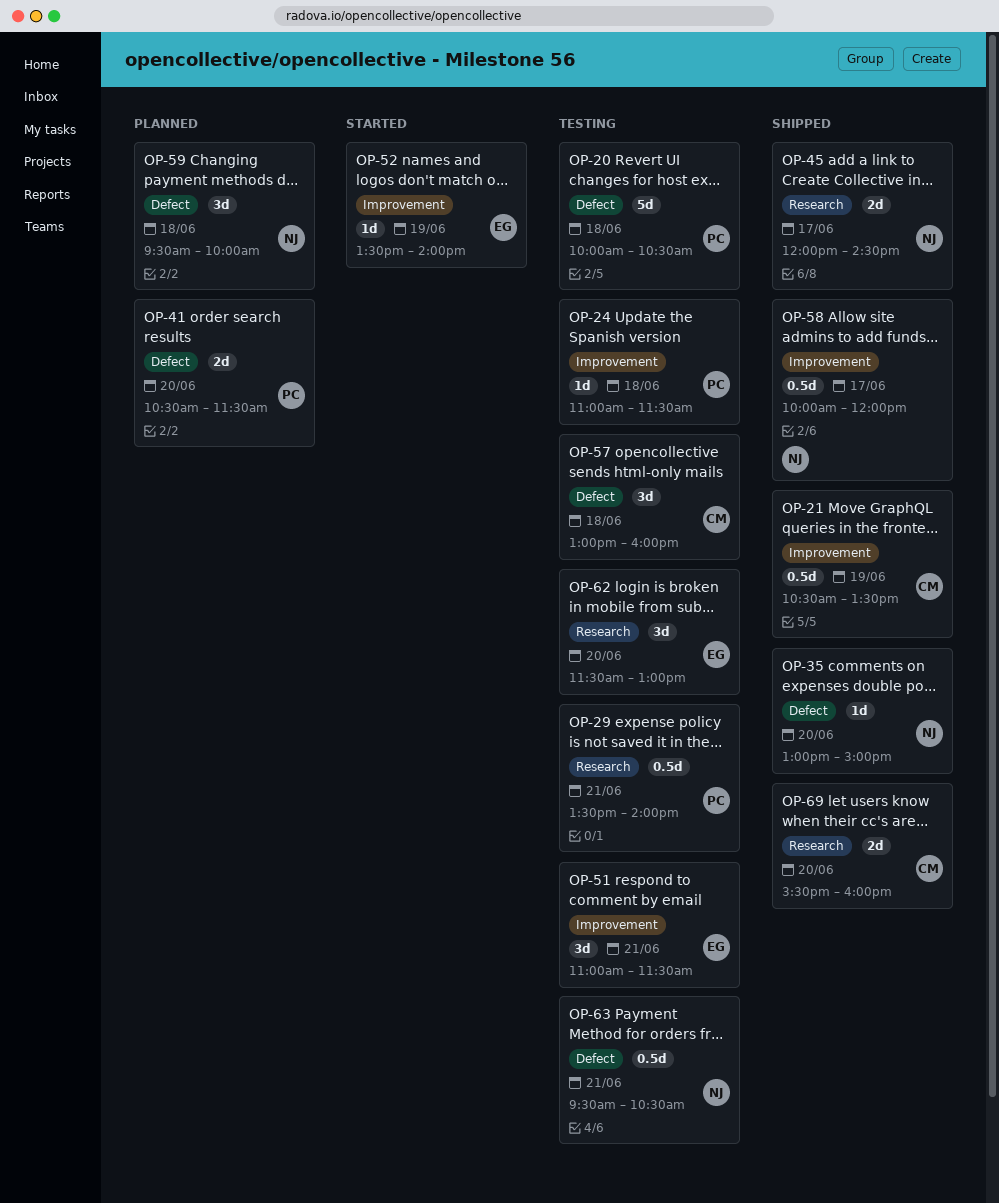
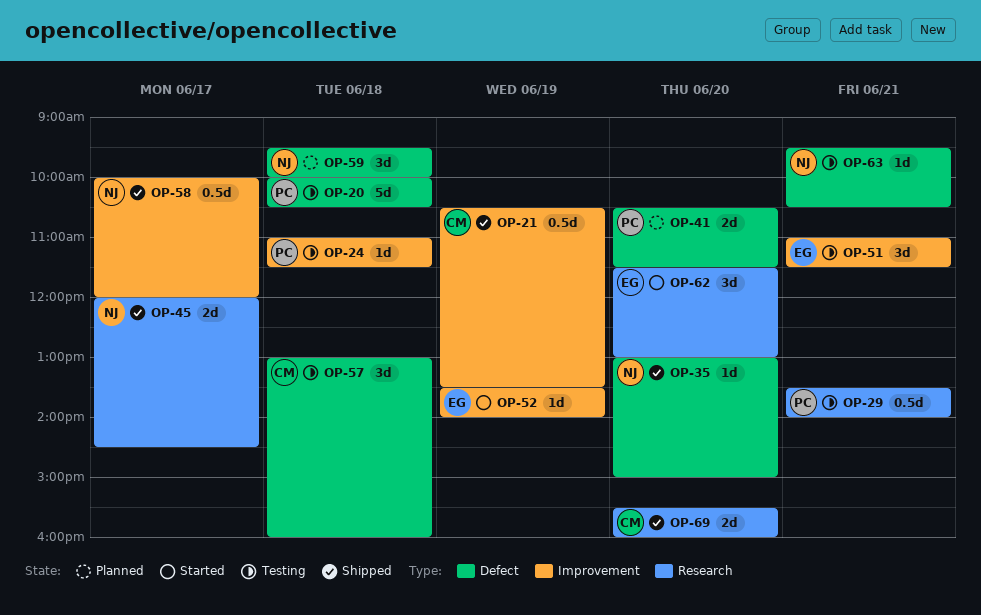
OP-62, status: Testing -> Started
OP-63, estimate: 0.5d -> 1d

